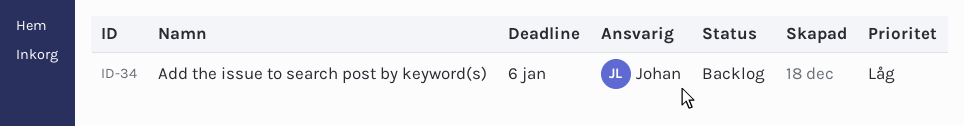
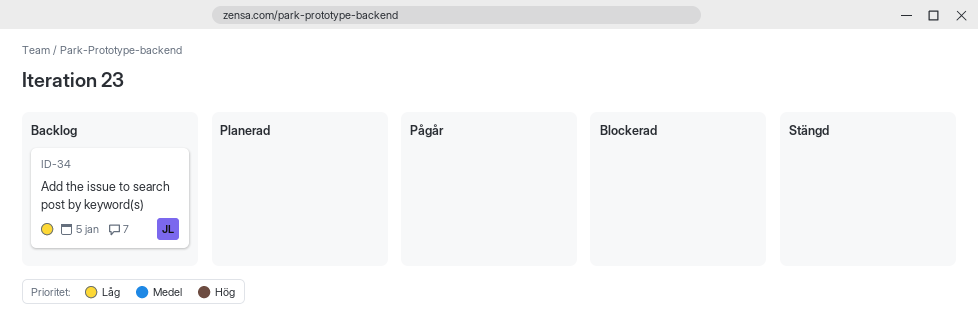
ID-34, due: Jan 6 -> Jan 5

